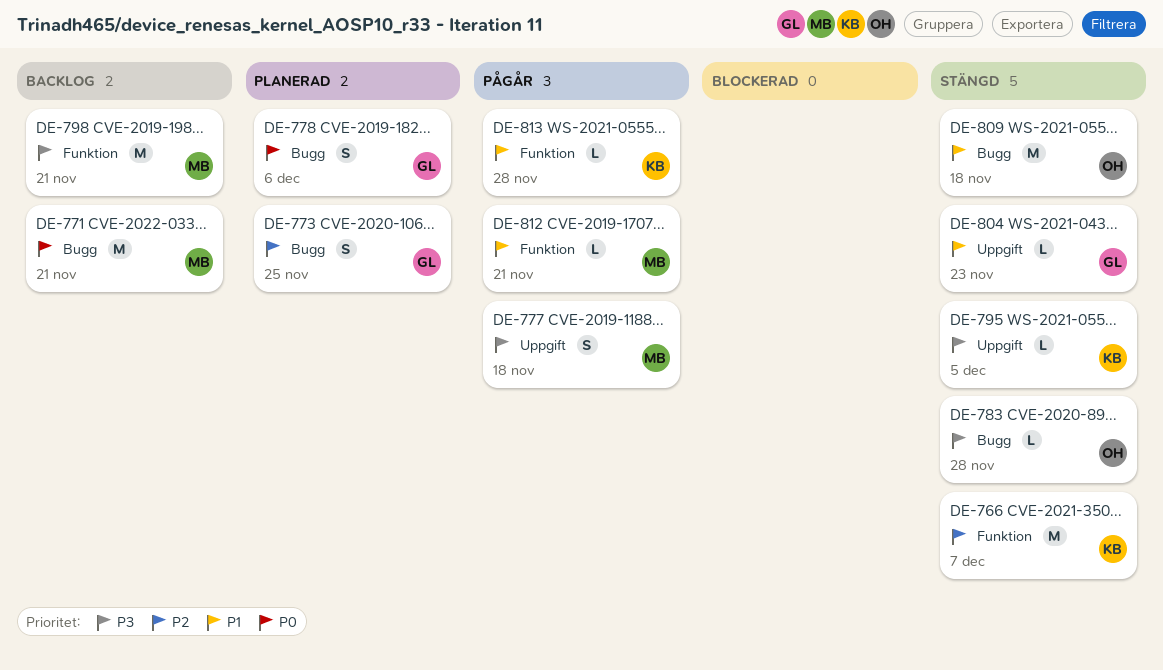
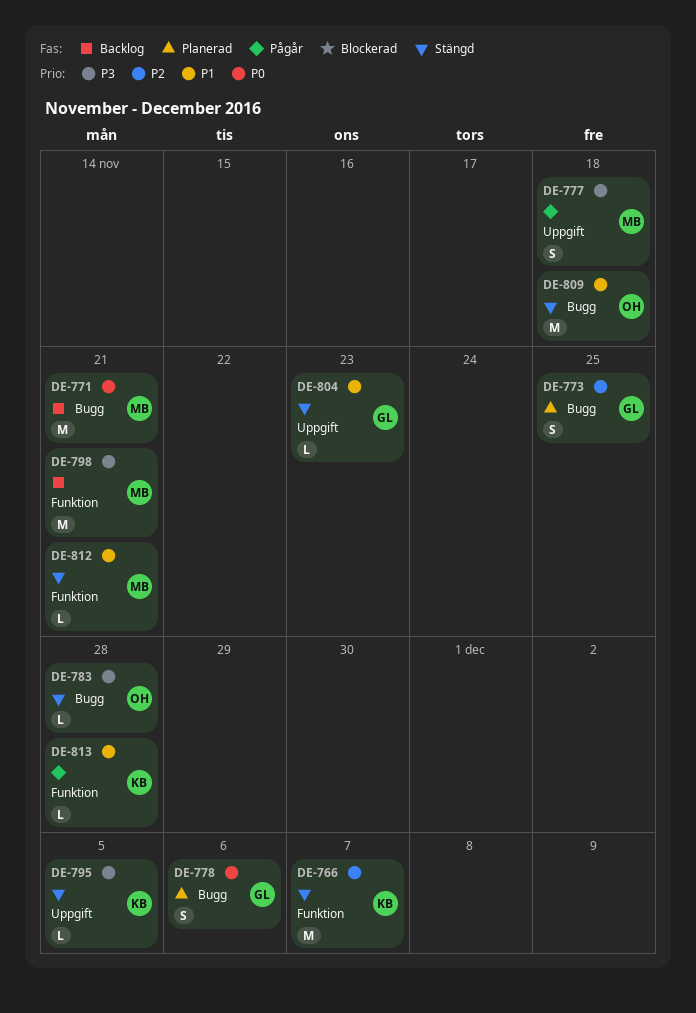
DE-812, status: Pågår -> Stängd

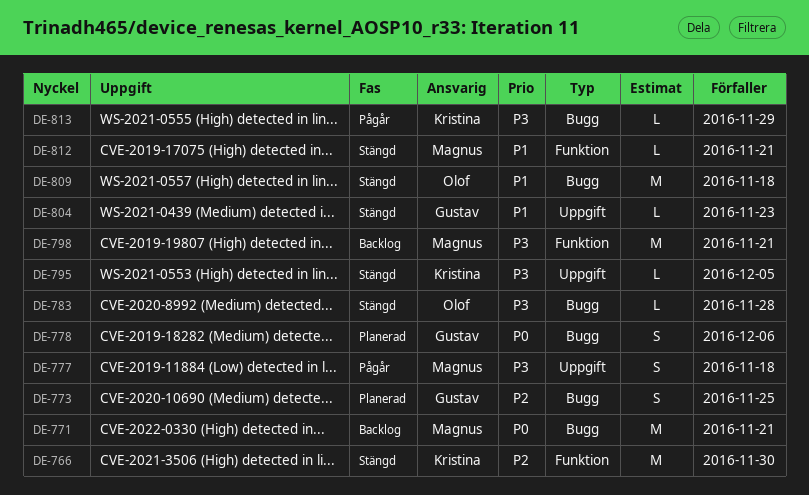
DE-766, due: Dec 7 -> Nov 30
DE-813, priority: P1 -> P3
DE-813, label: Funktion -> Bugg
DE-813, due: Nov 28 -> Nov 29

